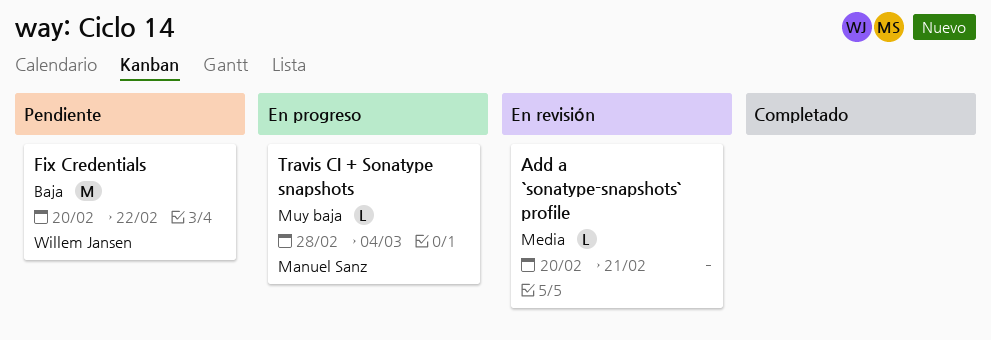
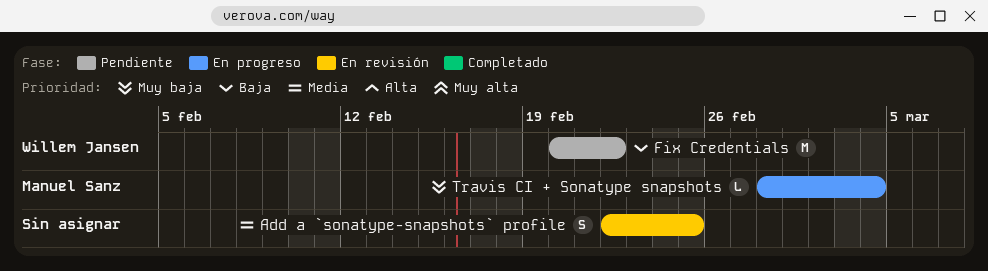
Add a `sonatype-snapshots` profile, estimate: L -> S
Add a `sonatype-snapshots` profile, start: Feb 20 -> Feb 22
Add a `sonatype-snapshots` profile, due: Feb 21 -> Feb 25

